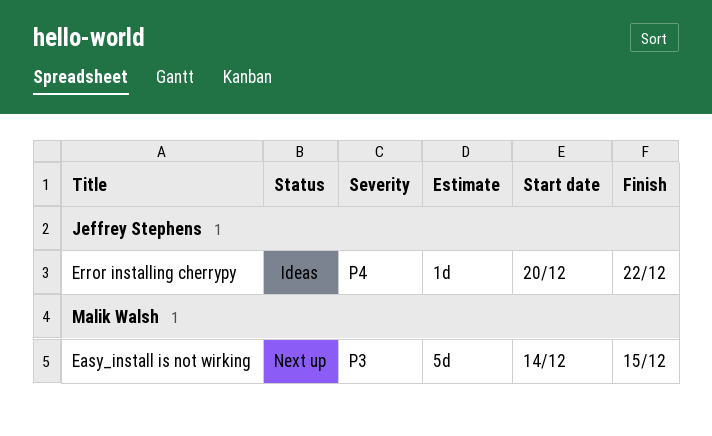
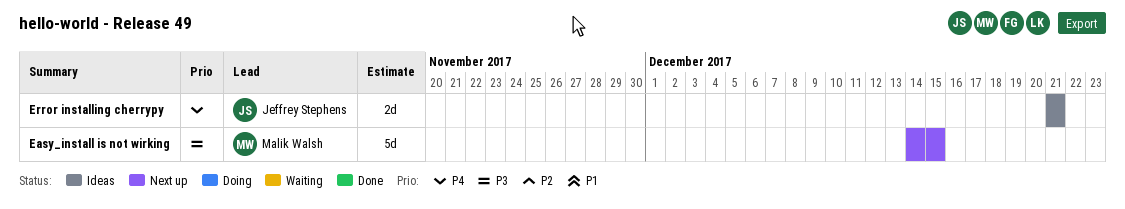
Error installing cherrypy, estimate: 1d -> 2d
Error installing cherrypy, start: Dec 20 -> Dec 21
Error installing cherrypy, due: Dec 22 -> Dec 21

